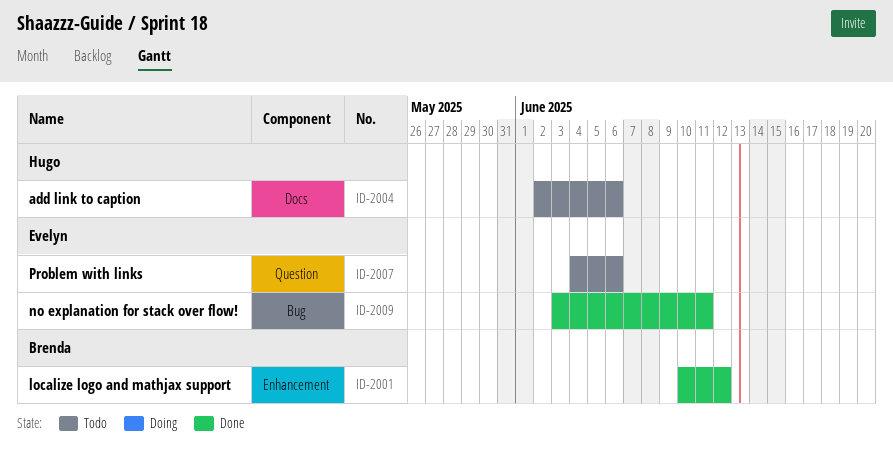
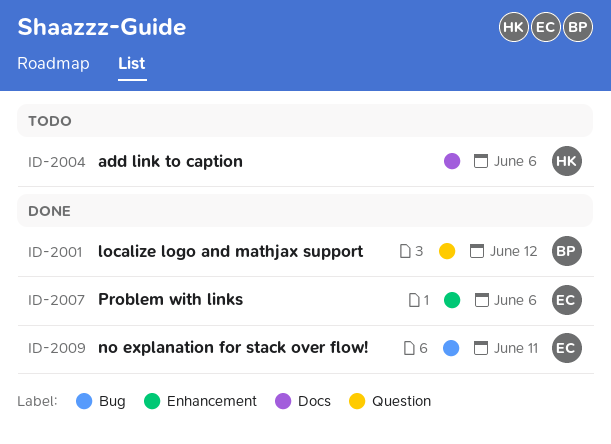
ID-2001, label: Enhancement -> Question
ID-2007, status: Todo -> Done
ID-2007, label: Question -> Enhancement

